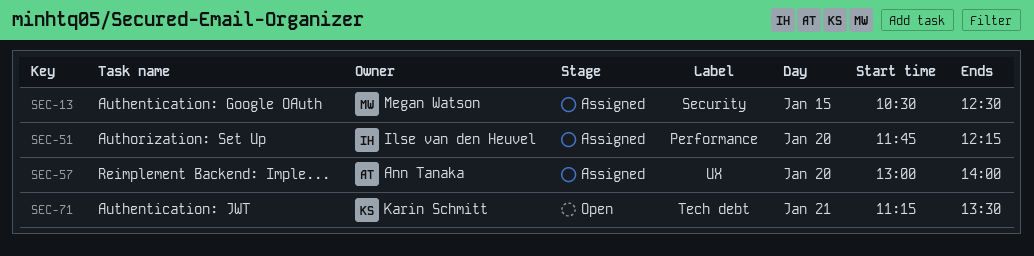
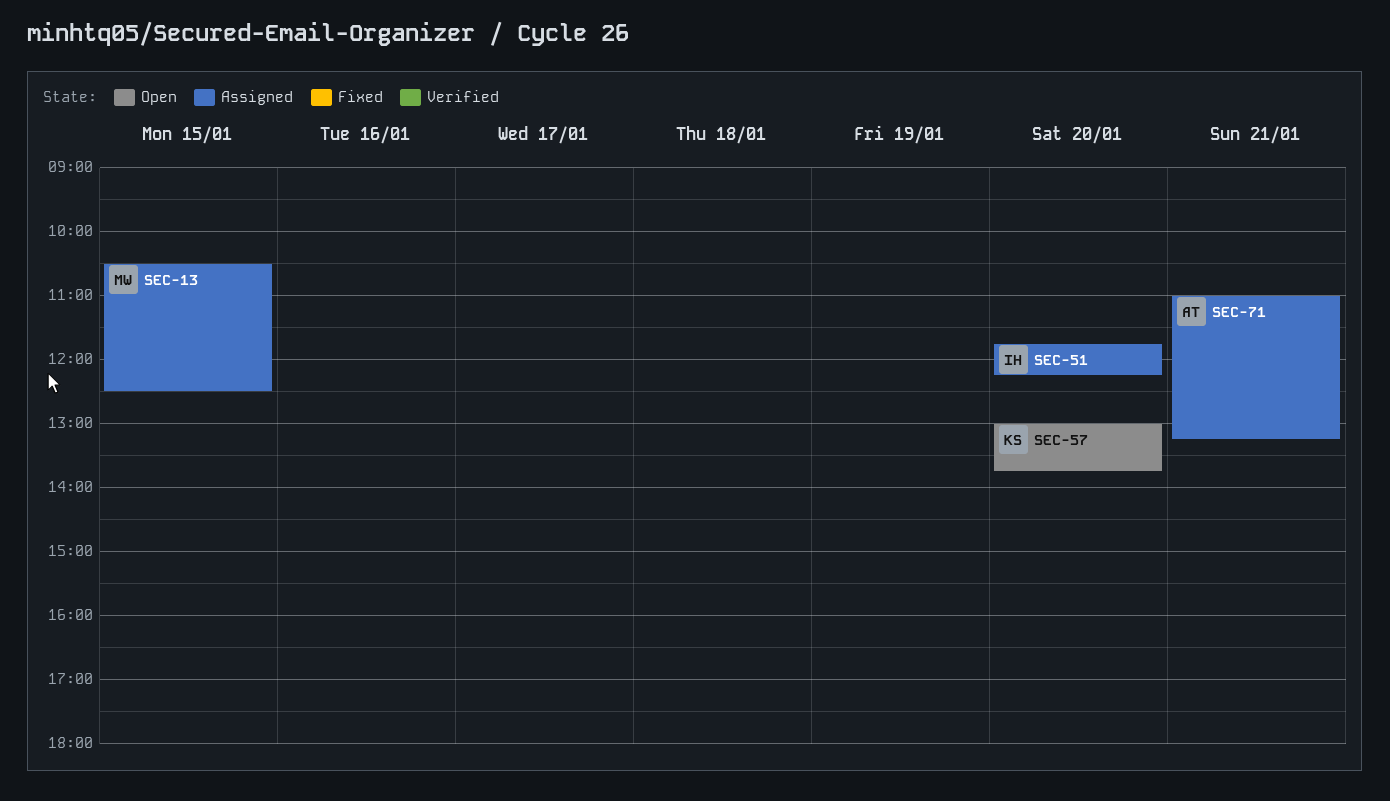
SEC-57, status: Assigned -> Open
SEC-57, owner: Ann Tanaka -> Karin Schmitt
SEC-57, ends: 14:00 -> 13:45
SEC-71, status: Open -> Assigned
SEC-71, owner: Karin Schmitt -> Ann Tanaka
SEC-71, begins: 11:15 -> 11:00
SEC-71, ends: 13:30 -> 13:15

